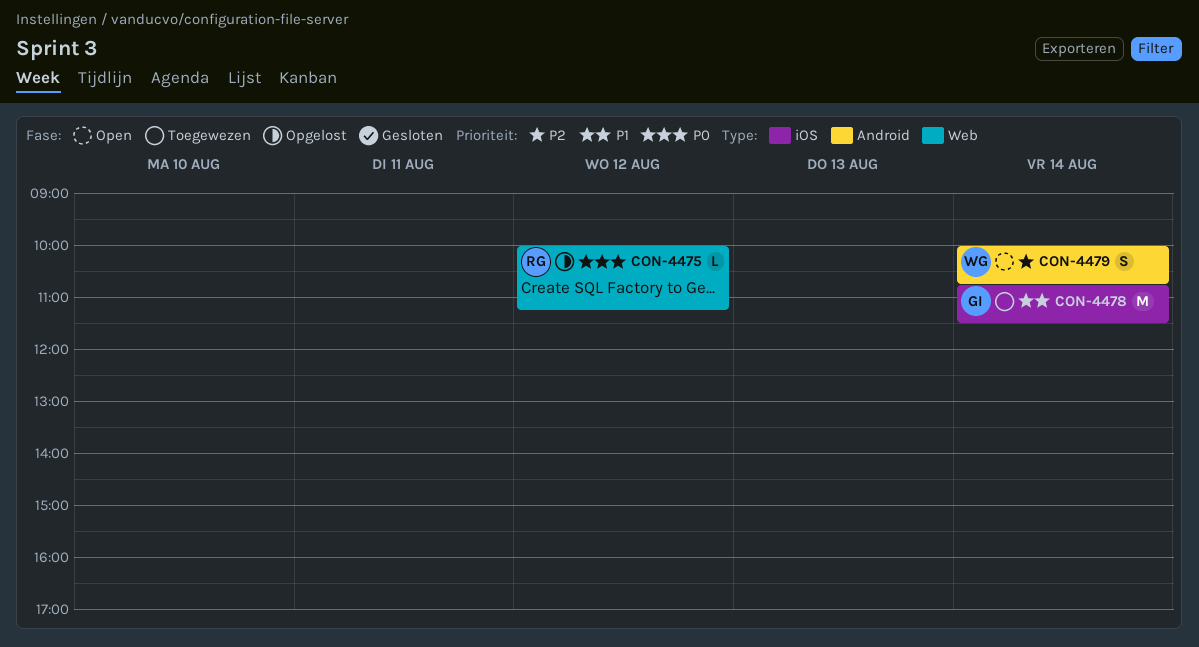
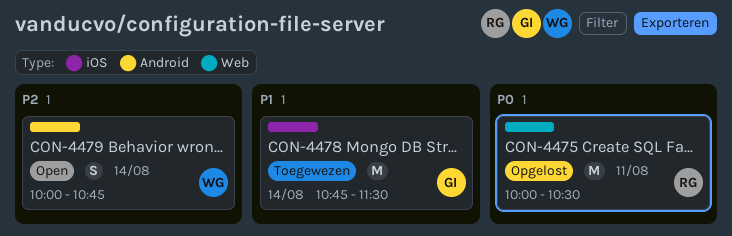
CON-4475, estimate: L -> M
CON-4475, day: Aug 12 -> Aug 11
CON-4475, ends: 11:15 -> 10:30

